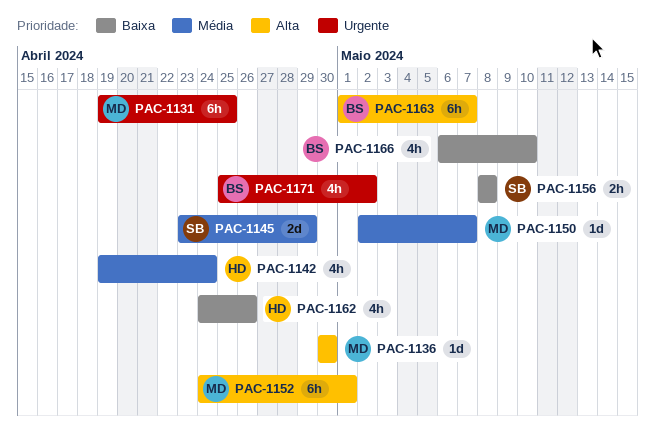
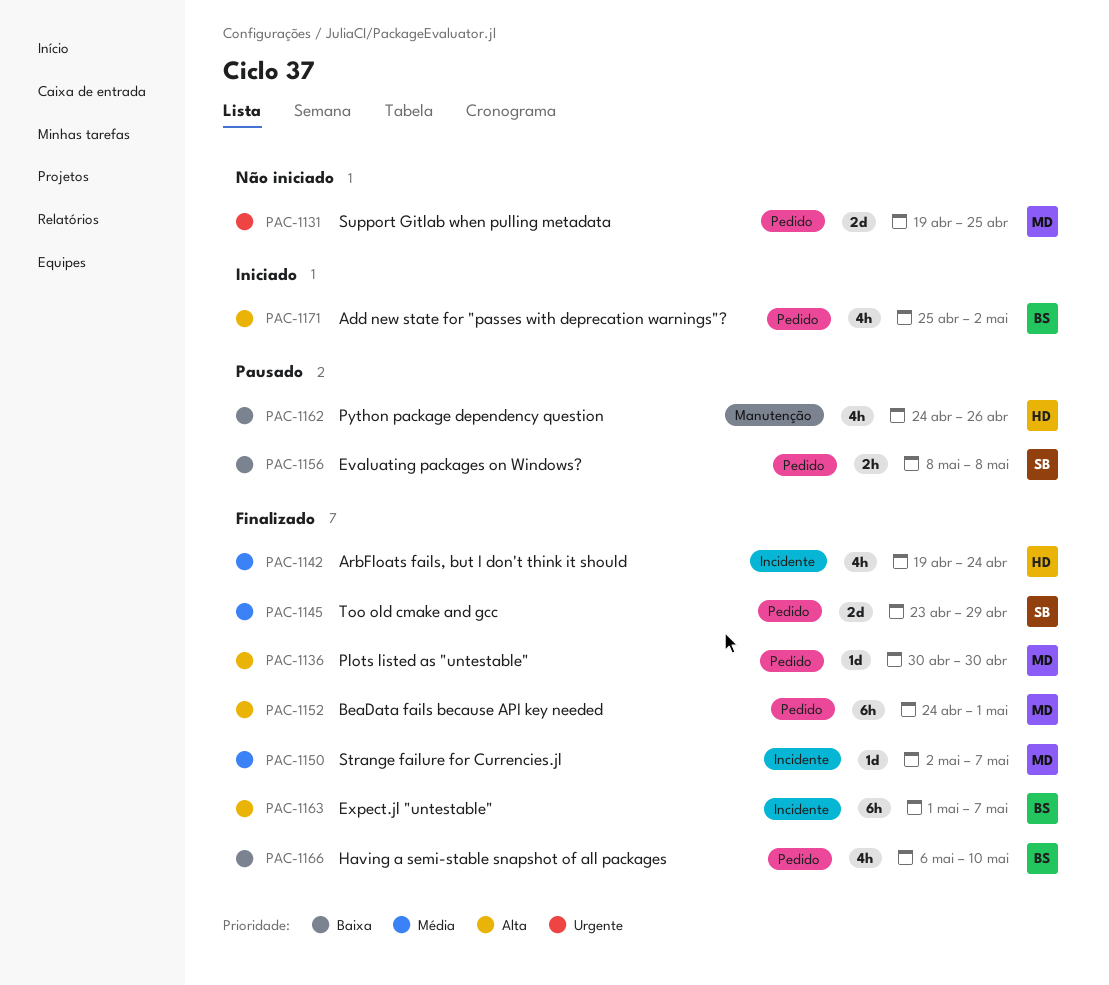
PAC-1131, estimate: 6h -> 2d
PAC-1171, priority: Urgente -> Alta

